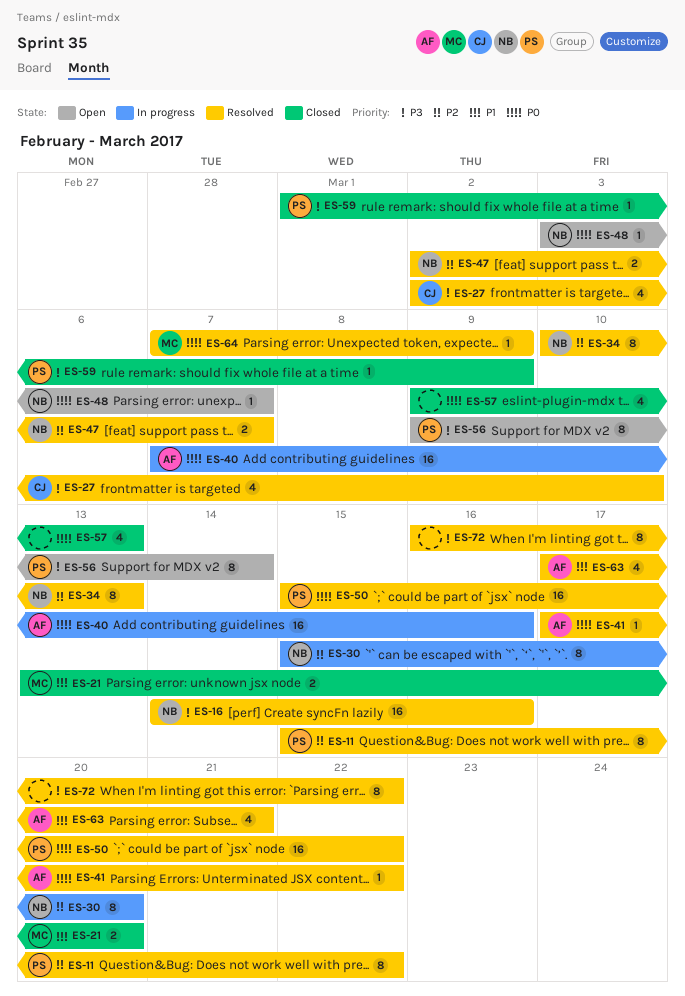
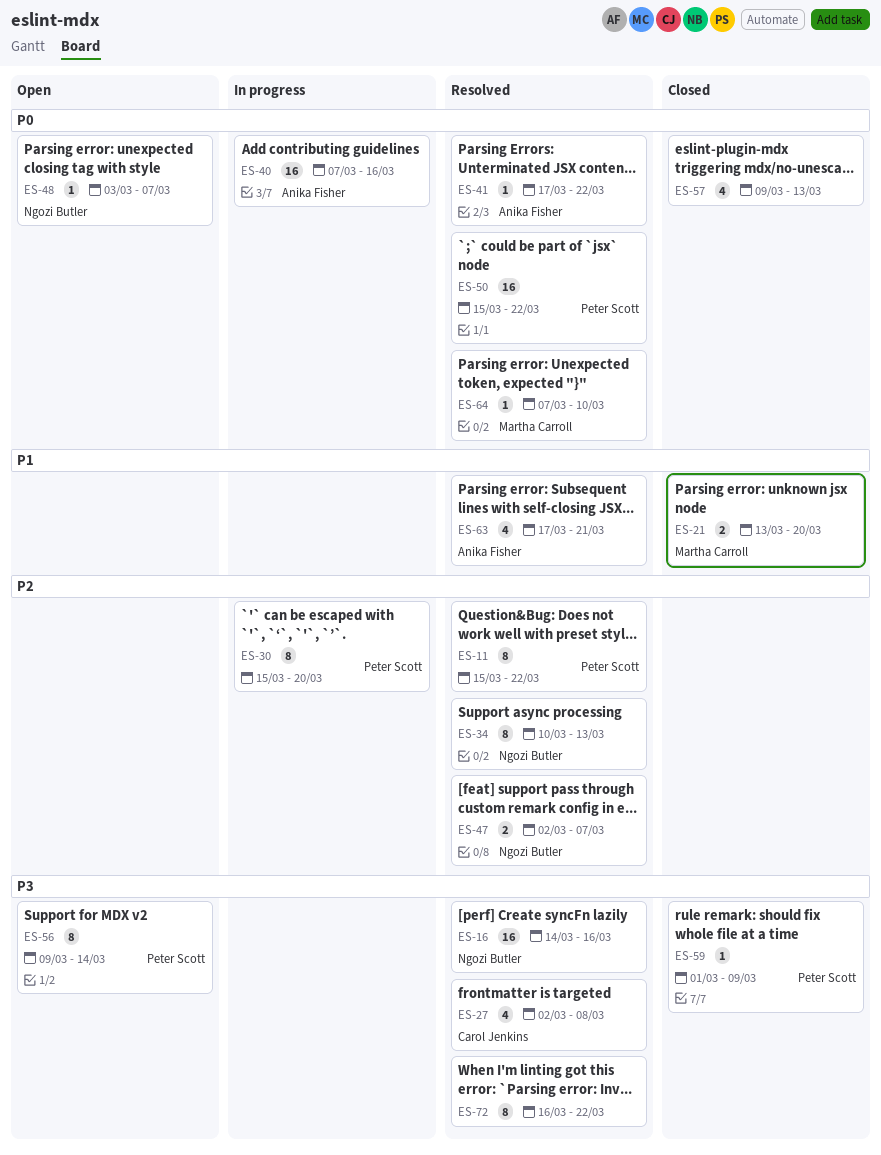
ES-27, due: Mar 10 -> Mar 8
ES-30, owner: Ngozi Butler -> Peter Scott
ES-64, due: Mar 9 -> Mar 10

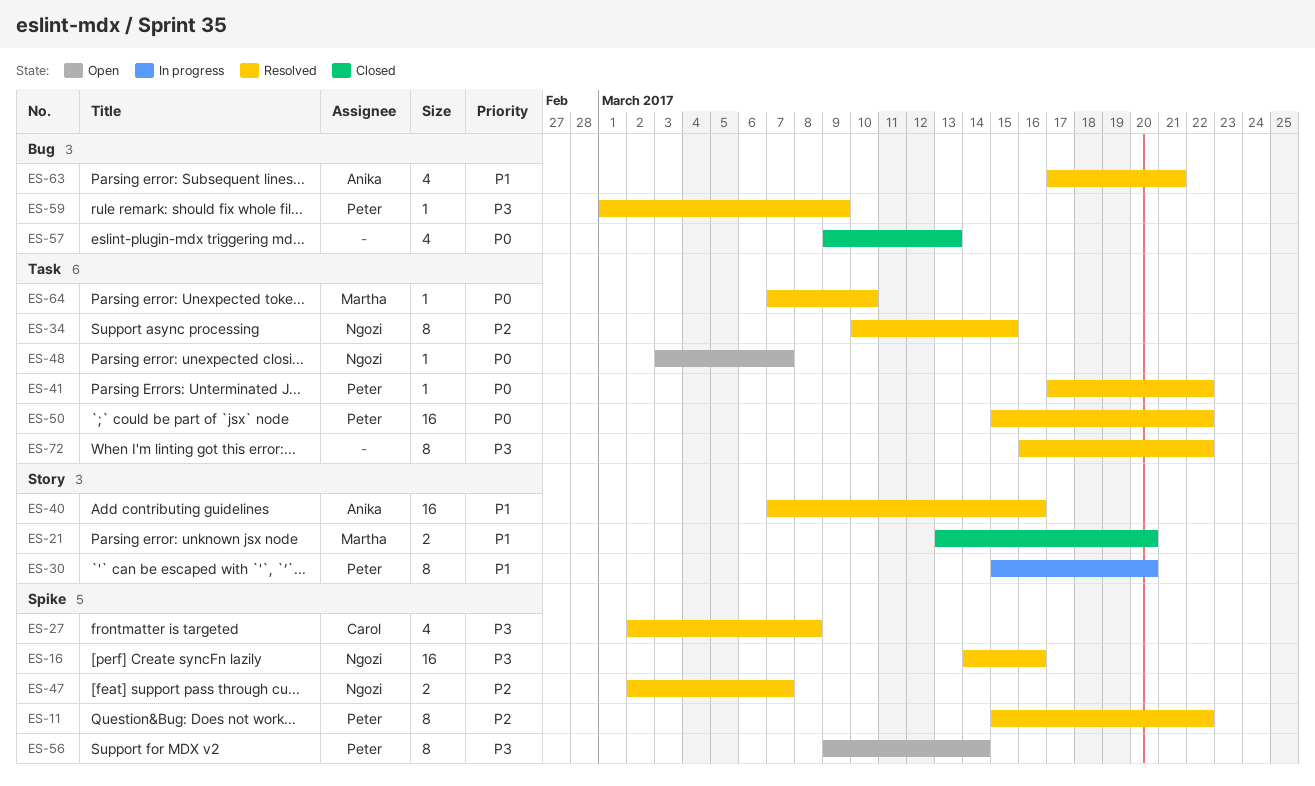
ES-30, priority: P2 -> P1
ES-34, due: Mar 13 -> Mar 15
ES-40, status: In progress -> Resolved
ES-40, priority: P0 -> P1
ES-41, owner: Anika Fisher -> Peter Scott
ES-59, status: Closed -> Resolved

